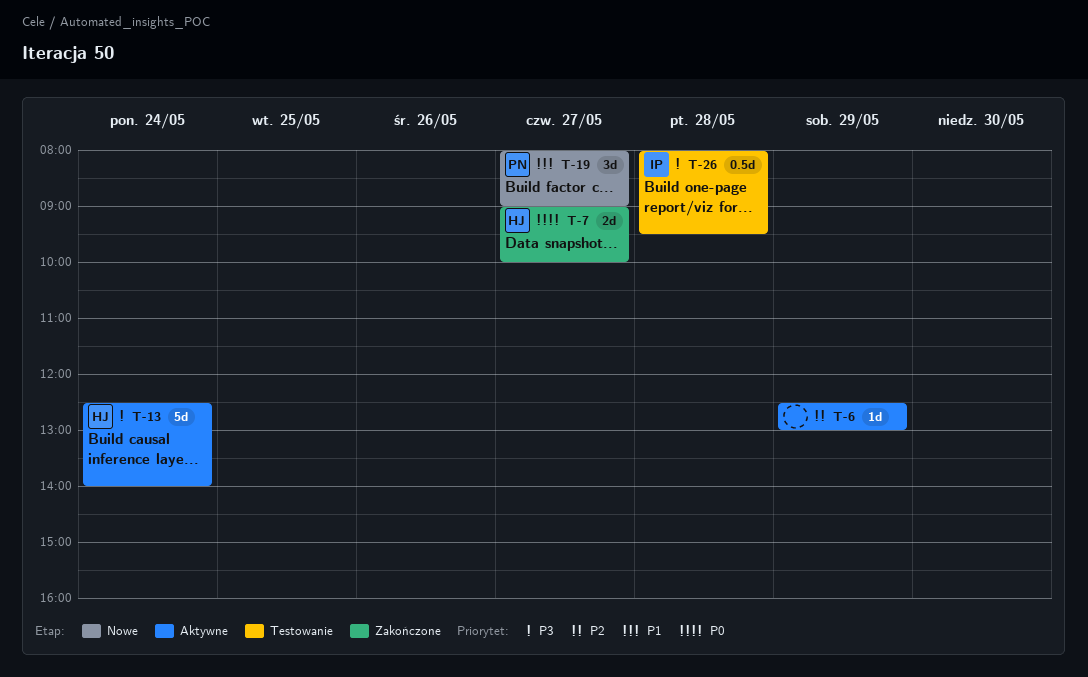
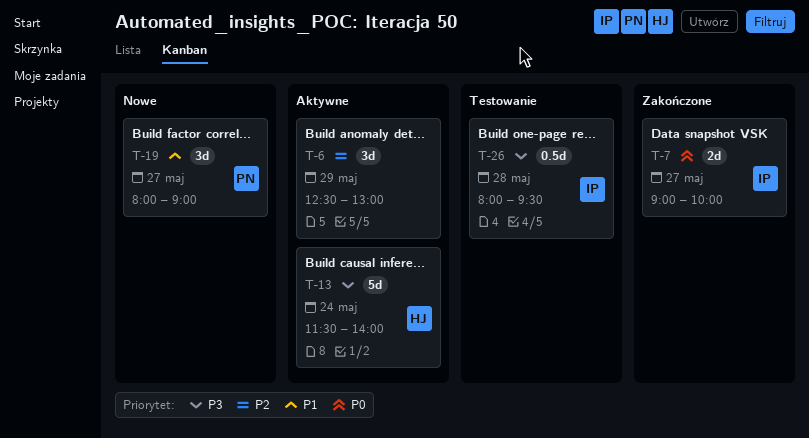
T-6, estimate: 1d -> 3d
T-7, owner: HJ -> IP
T-13, begins: 12:30 -> 11:30

